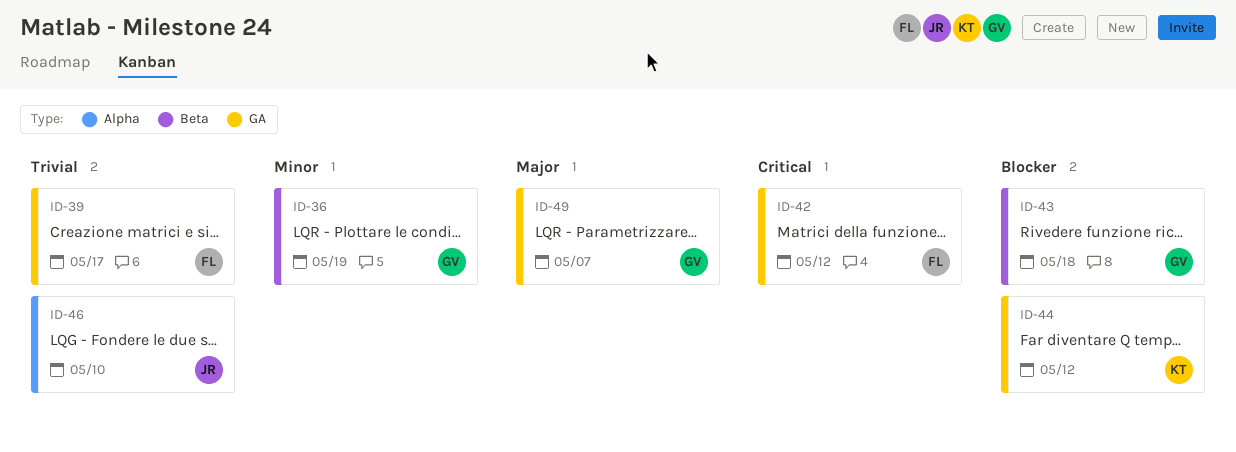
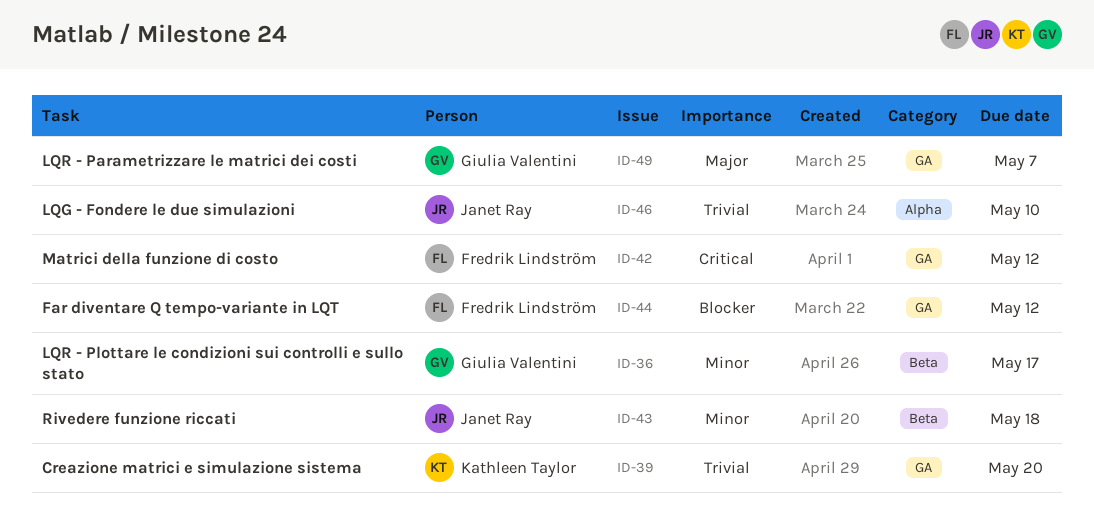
ID-36, due: May 19 -> May 17
ID-39, owner: Fredrik Lindström -> Kathleen Taylor
ID-39, due: May 17 -> May 20
ID-43, owner: Giulia Valentini -> Janet Ray
ID-43, priority: Blocker -> Minor
ID-44, owner: Kathleen Taylor -> Fredrik Lindström

